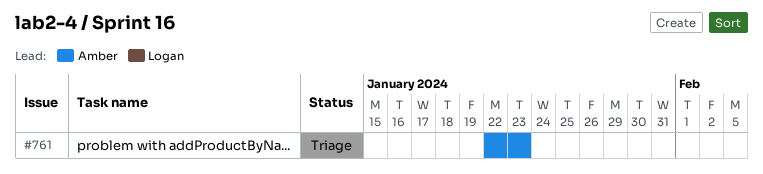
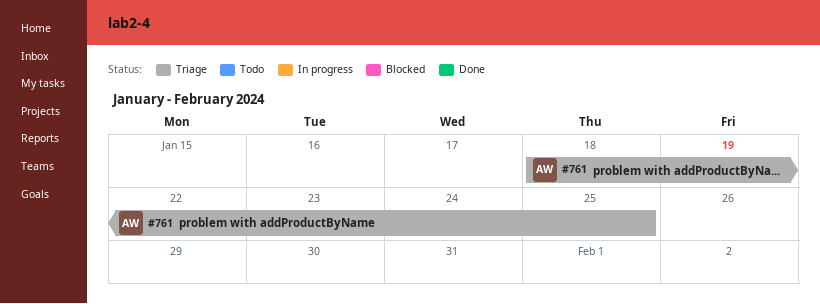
#761, start: Jan 22 -> Jan 18
#761, due: Jan 23 -> Jan 25

